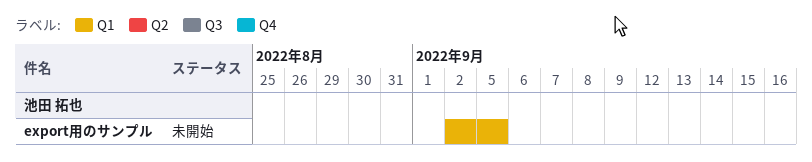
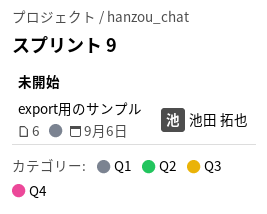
export用のサンプル, due: Sep 5 -> Sep 6

